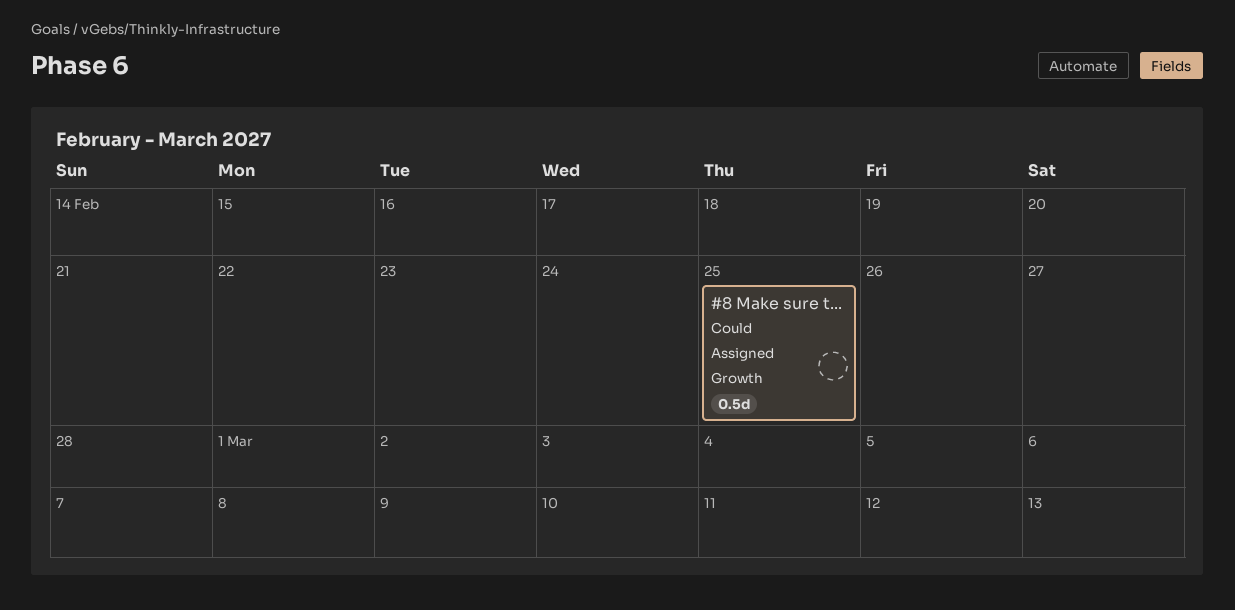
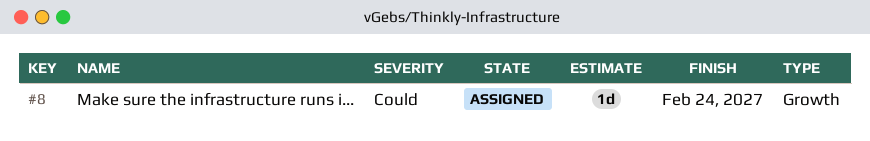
#8, estimate: 0.5d -> 1d
#8, due: Feb 25 -> Feb 24

